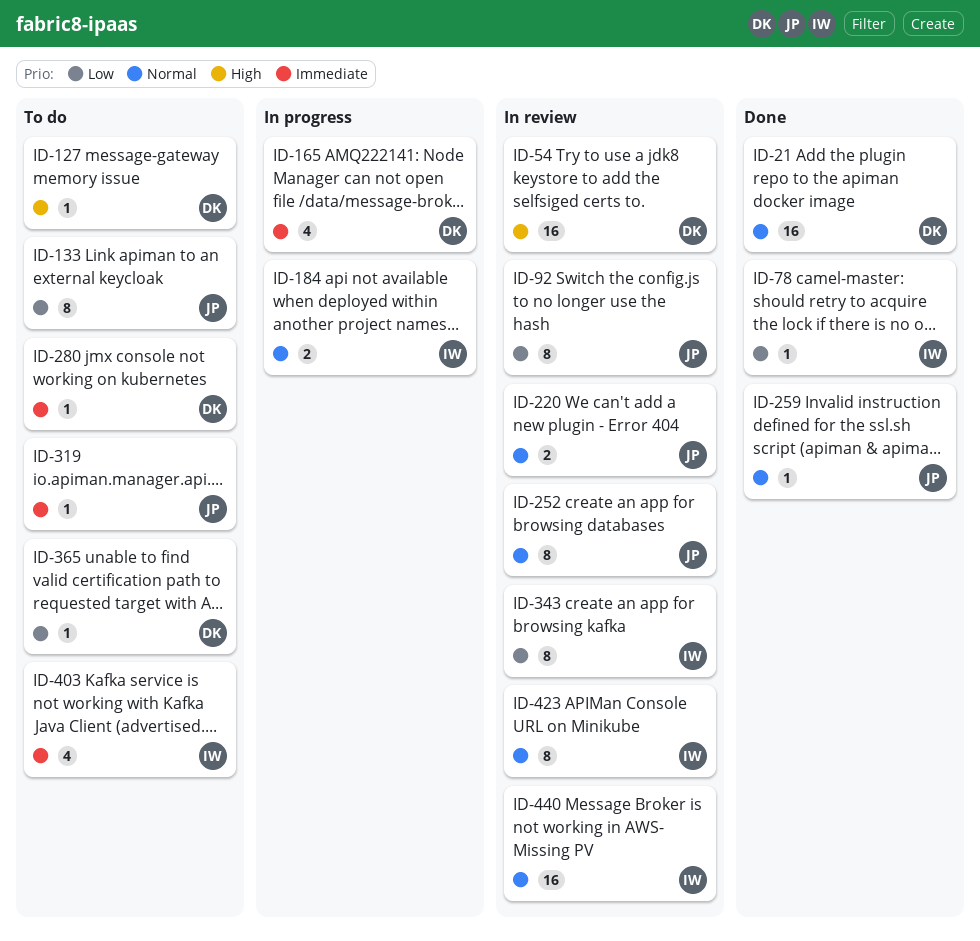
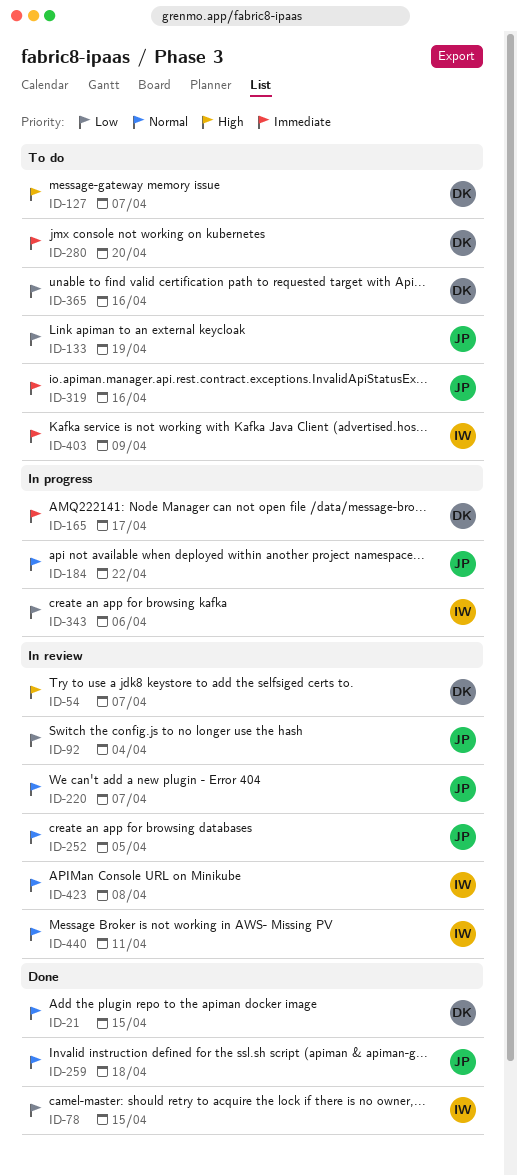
ID-184, owner: IW -> JP
ID-343, status: In review -> In progress

